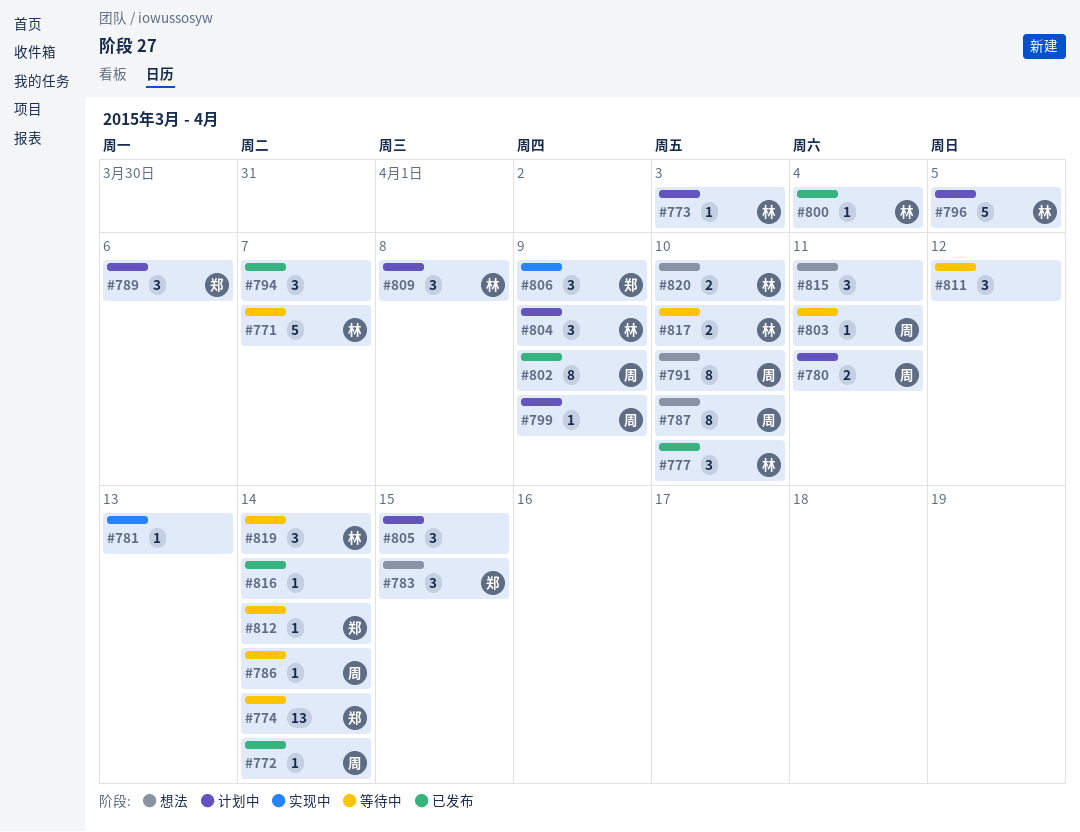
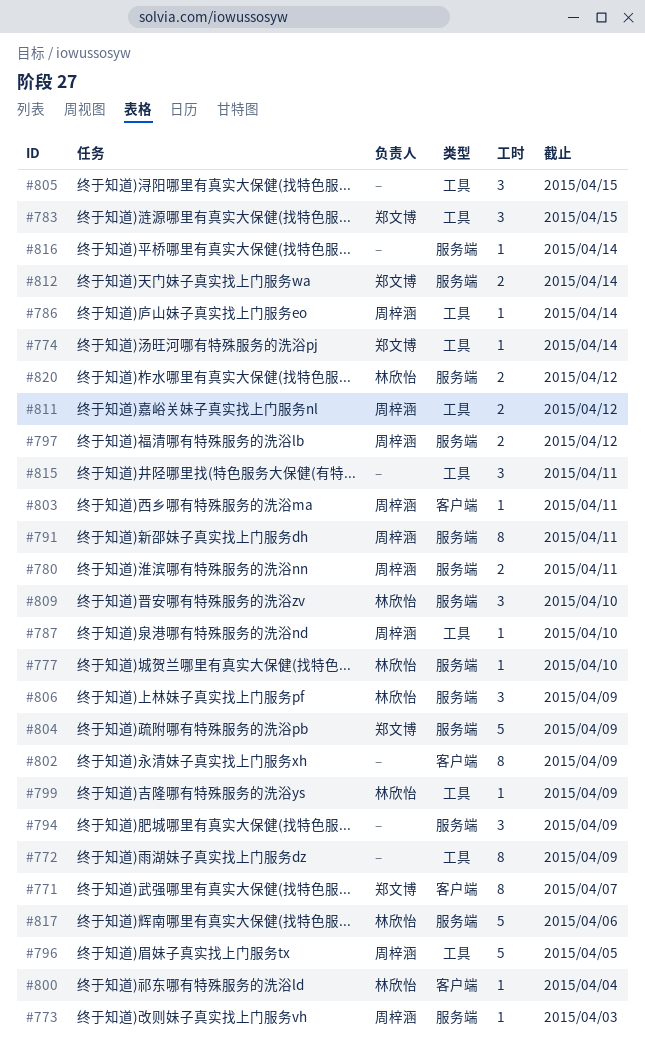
#771, owner: 林欣怡 -> 郑文博
#771, estimate: 5 -> 8
#772, owner: 周梓涵 -> none
#772, estimate: 1 -> 8
#772, due: Apr 14 -> Apr 9
#773, owner: 林欣怡 -> 周梓涵
#774, estimate: 13 -> 1
#777, estimate: 3 -> 1
#781: present -> none
#787, estimate: 8 -> 1
#789: present -> none
#791, due: Apr 10 -> Apr 11
#794, due: Apr 7 -> Apr 9
#796, owner: 林欣怡 -> 周梓涵
#797: none -> present
#799, owner: 周梓涵 -> 林欣怡
#802, owner: 周梓涵 -> none
#804, owner: 林欣怡 -> 郑文博
#804, estimate: 3 -> 5
#806, owner: 郑文博 -> 林欣怡
#809, due: Apr 8 -> Apr 10
#811, owner: none -> 周梓涵
#811, estimate: 3 -> 2
#812, estimate: 1 -> 2
#817, estimate: 2 -> 5
#817, due: Apr 10 -> Apr 6
#819: present -> none
#820, due: Apr 10 -> Apr 12

